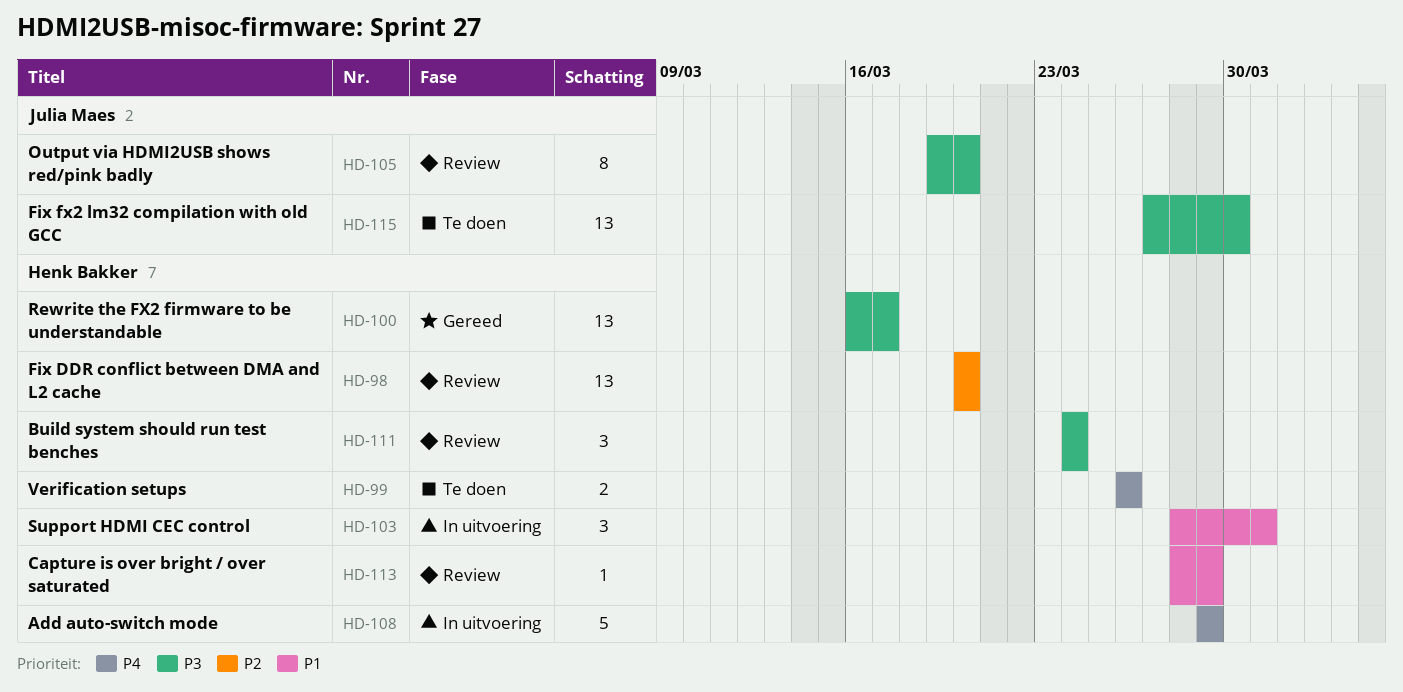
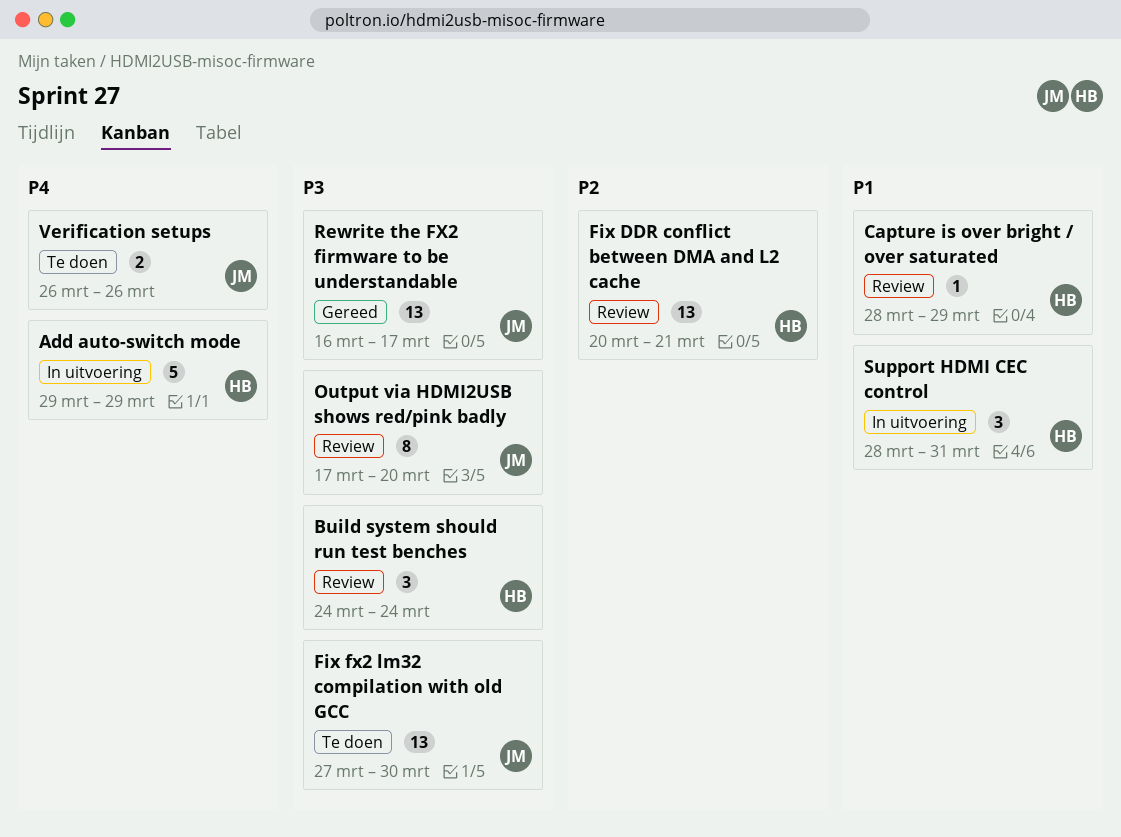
Fix DDR conflict between DMA and L2 cache, due: Mar 20 -> Mar 21
Output via HDMI2USB shows red/pink badly, start: Mar 19 -> Mar 17
Rewrite the FX2 firmware to be understandable, owner: Henk Bakker -> Julia Maes
Verification setups, owner: Henk Bakker -> Julia Maes

